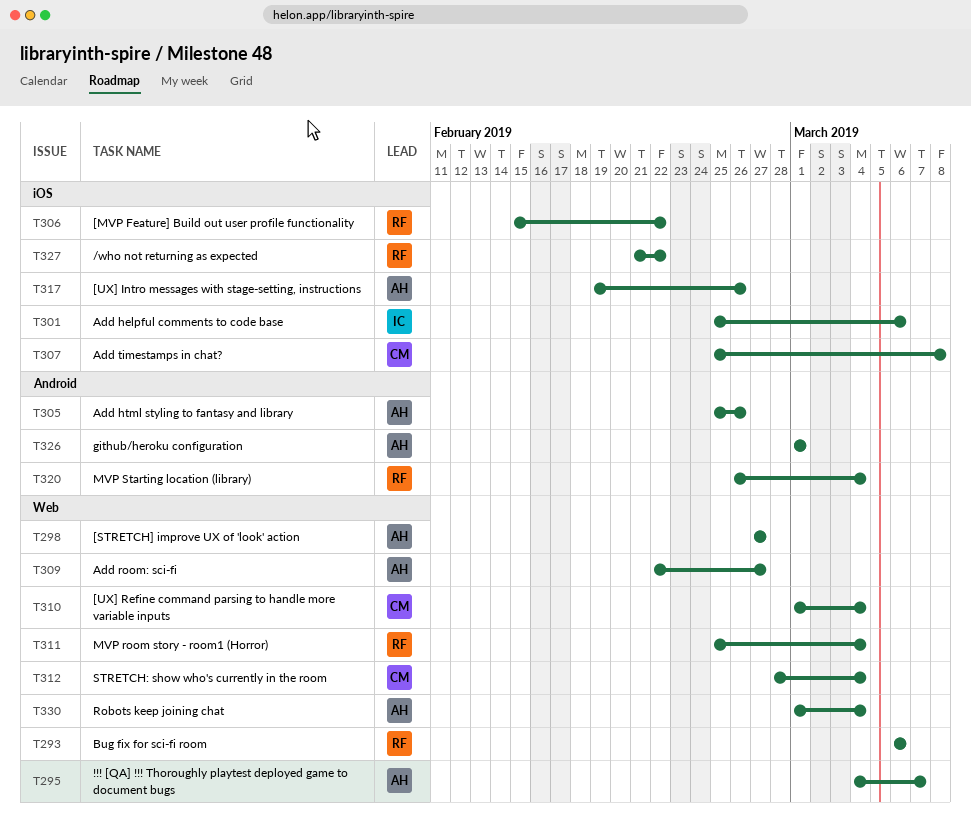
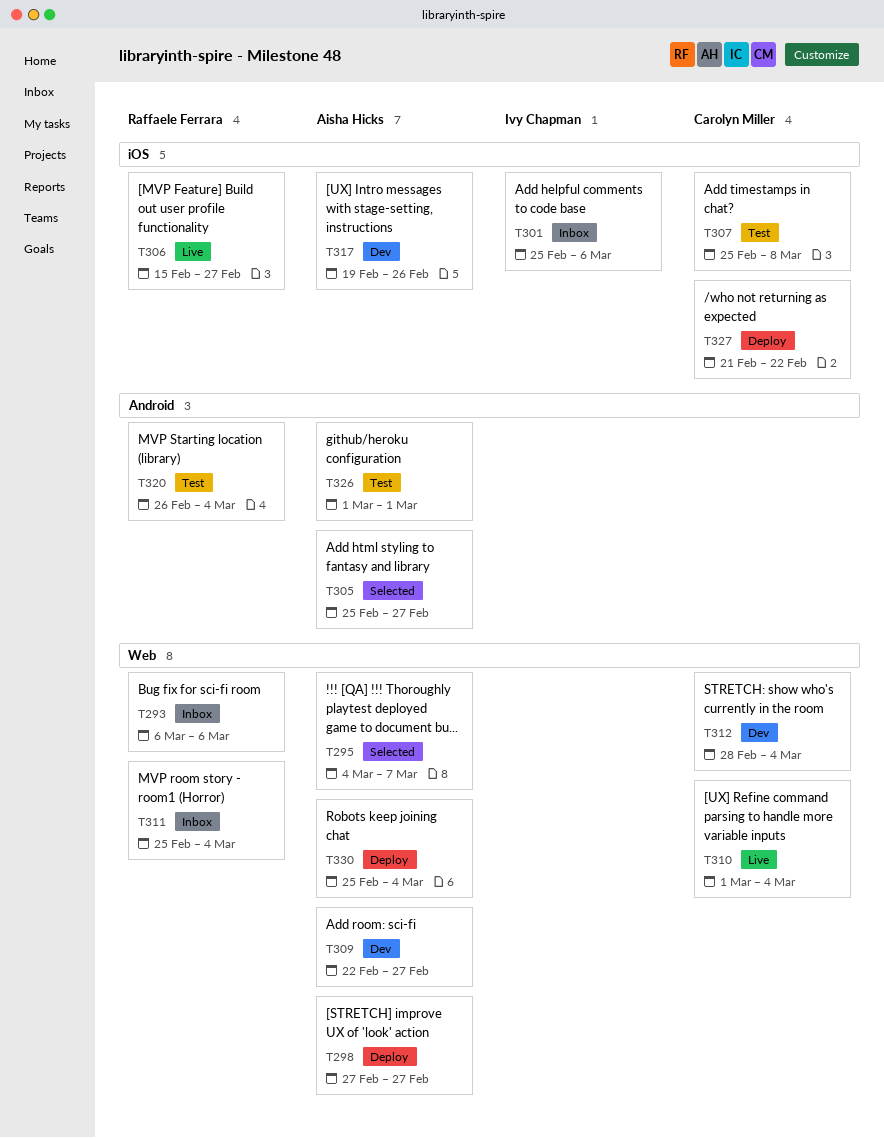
T305, due: Feb 26 -> Feb 27
T306, due: Feb 22 -> Feb 27
T327, owner: Raffaele Ferrara -> Carolyn Miller
T330, start: Mar 1 -> Feb 25

